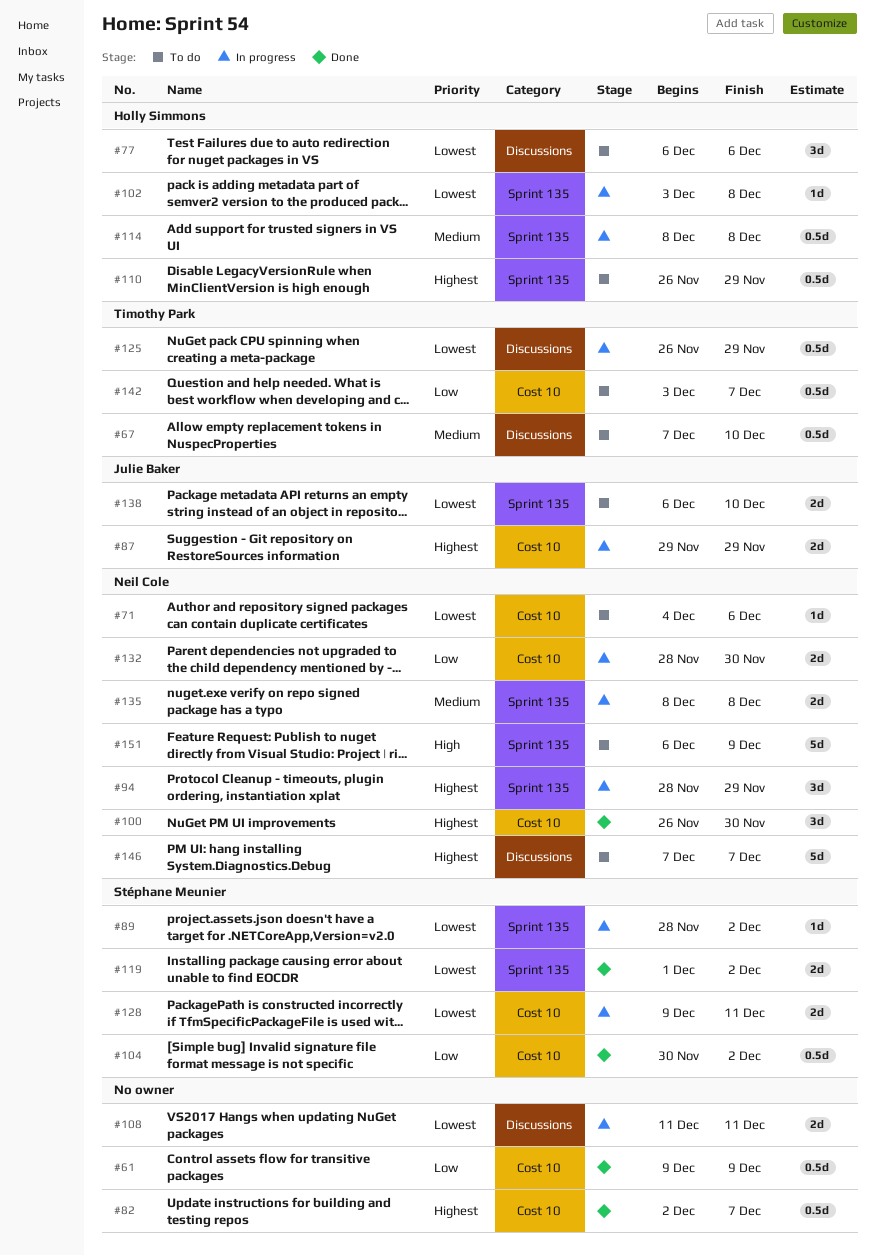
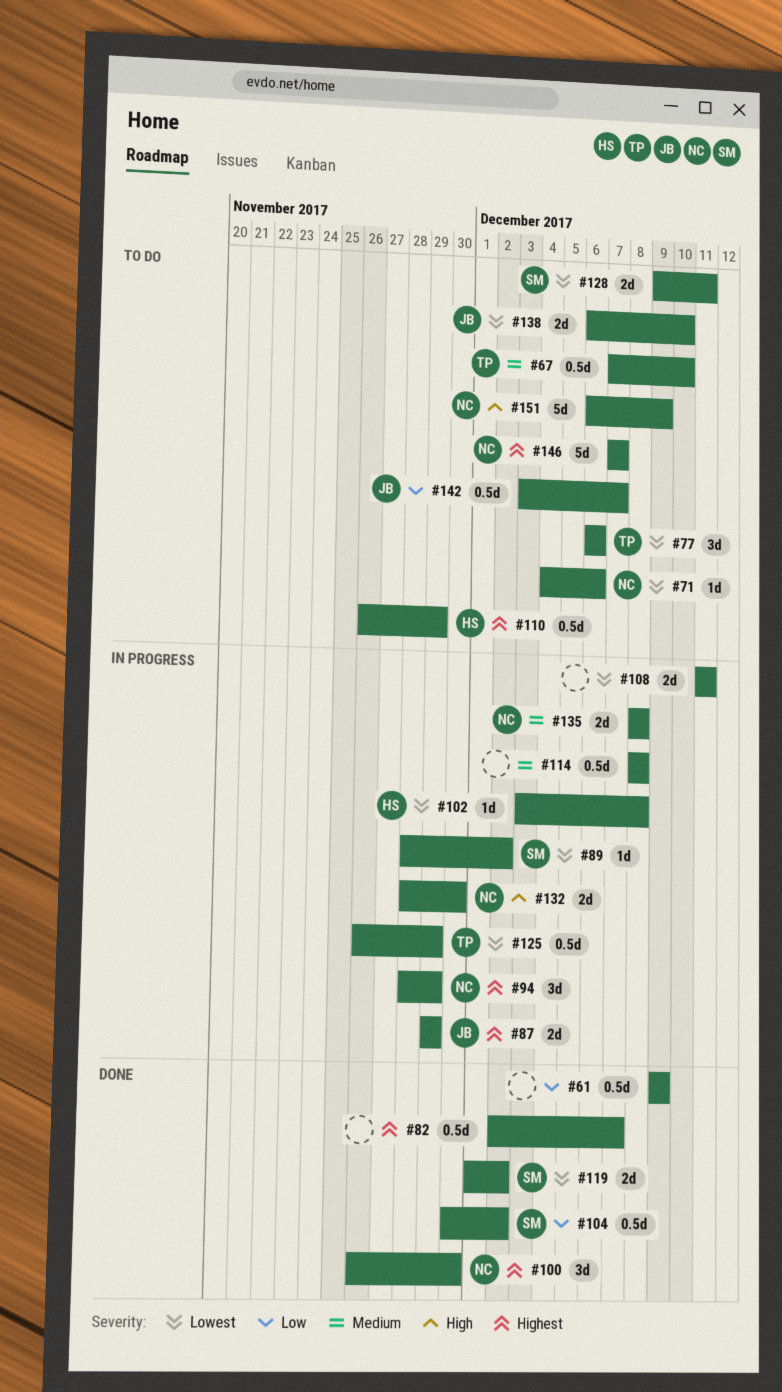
#77, owner: Holly Simmons -> Timothy Park
#114, owner: Holly Simmons -> none
#128, status: In progress -> To do
#132, priority: Low -> High
#142, owner: Timothy Park -> Julie Baker

